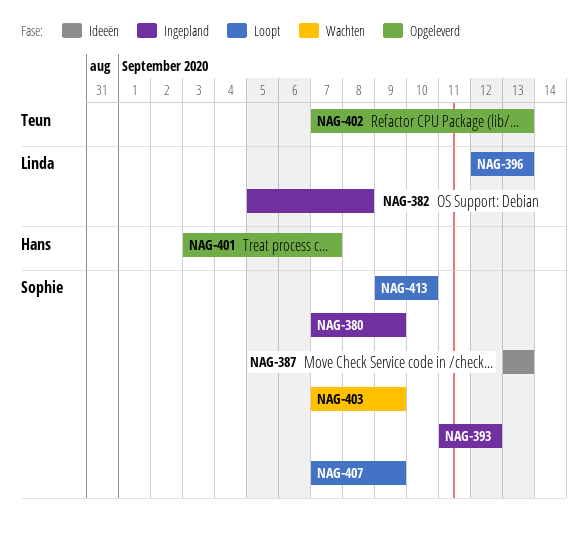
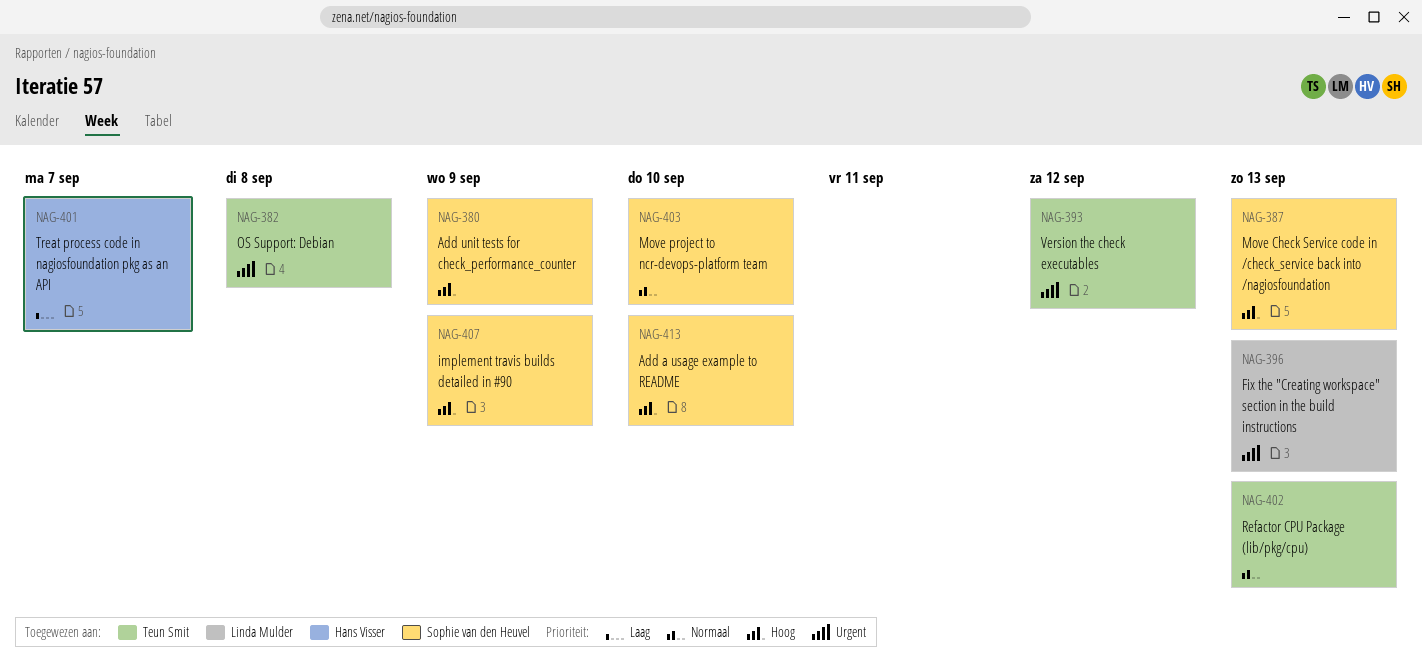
NAG-382, owner: Linda Mulder -> Teun Smit
NAG-393, owner: Sophie van den Heuvel -> Teun Smit
NAG-403, due: Sep 9 -> Sep 10

